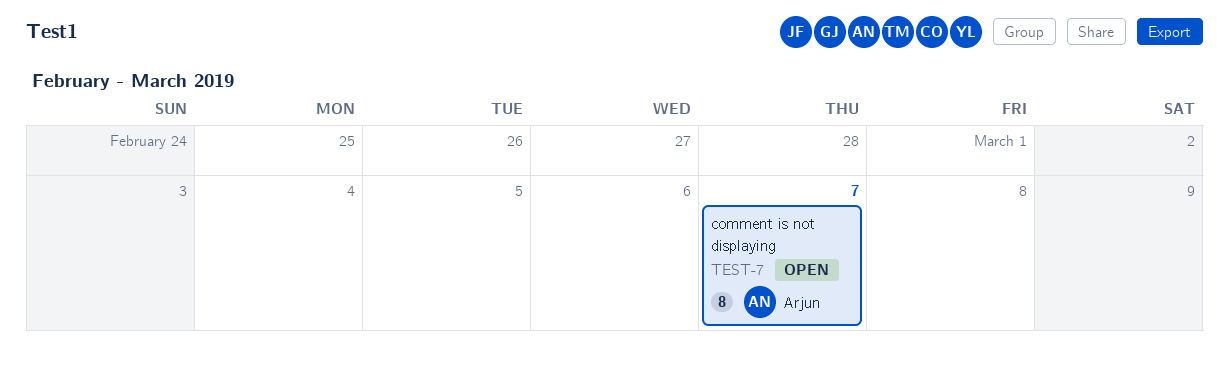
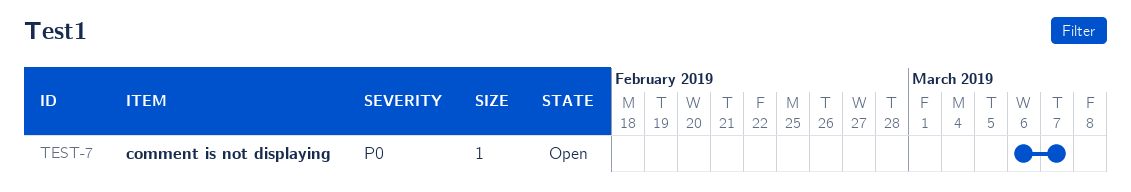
TEST-7, estimate: 8 -> 1

